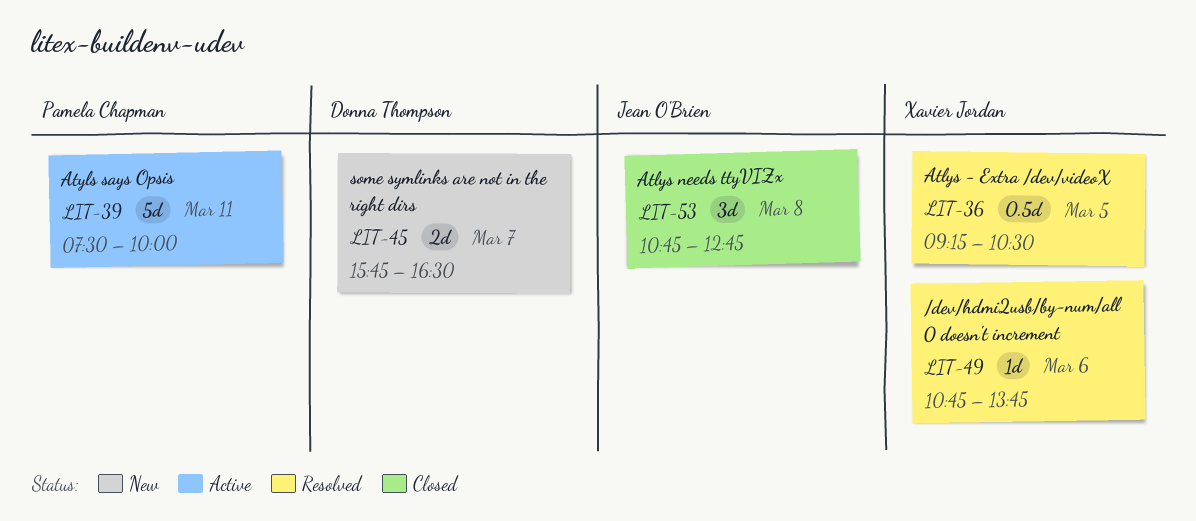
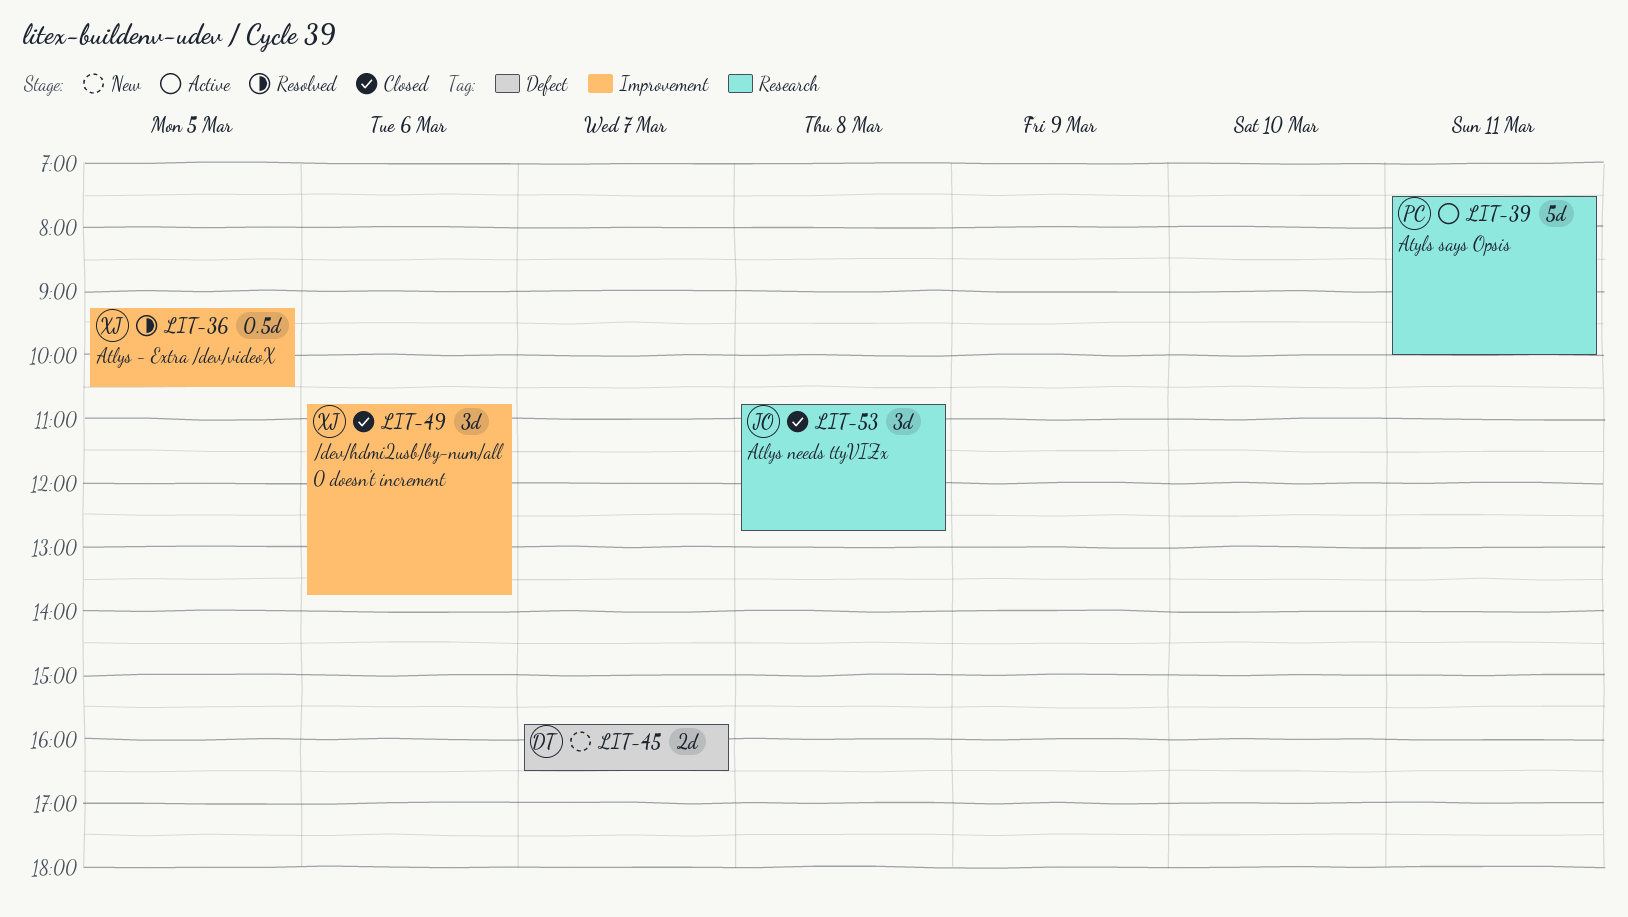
LIT-49, status: Resolved -> Closed
LIT-49, estimate: 1d -> 3d

